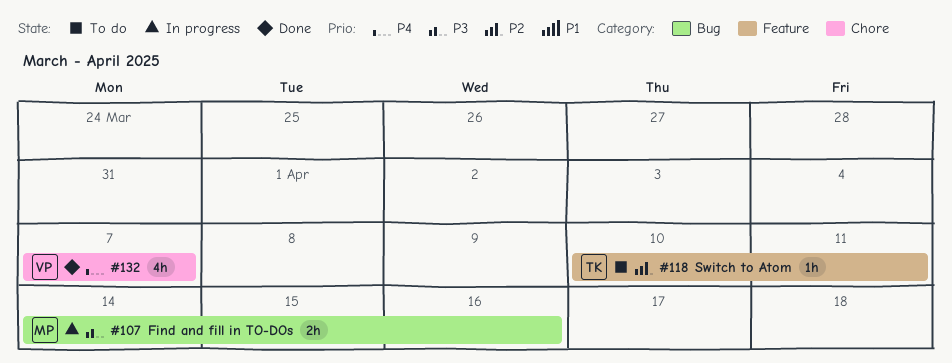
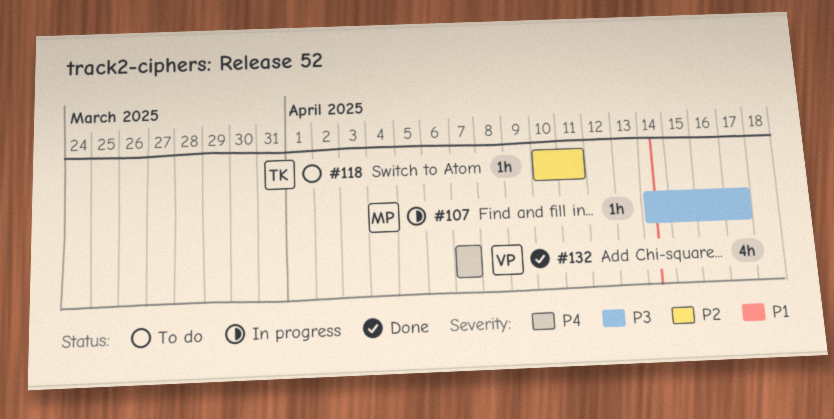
#107, estimate: 2h -> 1h
#107, due: Apr 16 -> Apr 17

